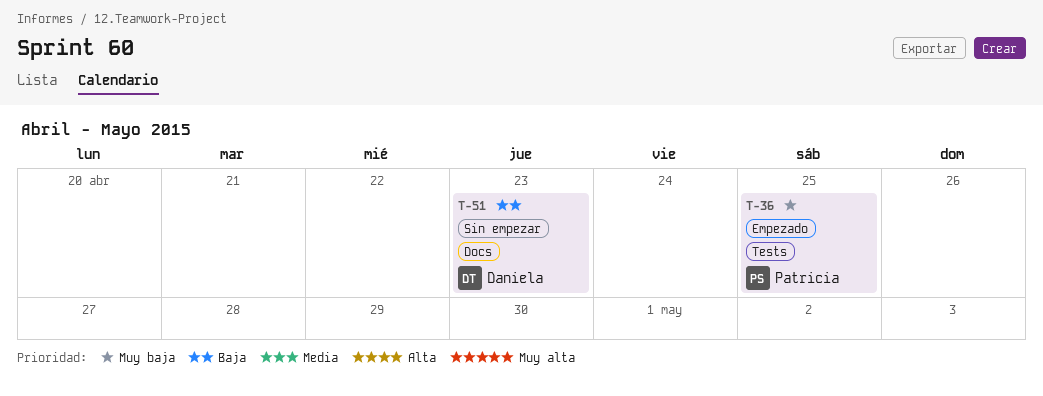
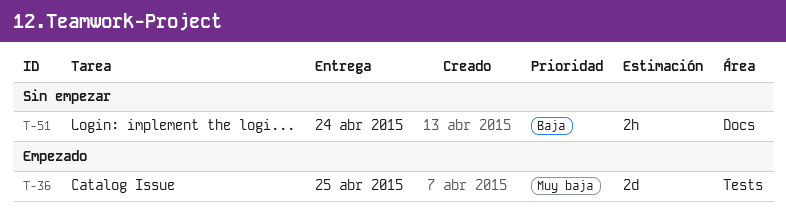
T-51, due: Apr 23 -> Apr 24

